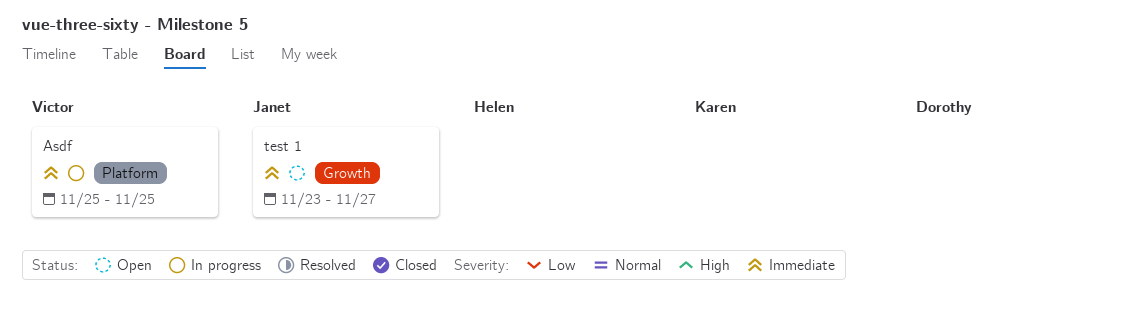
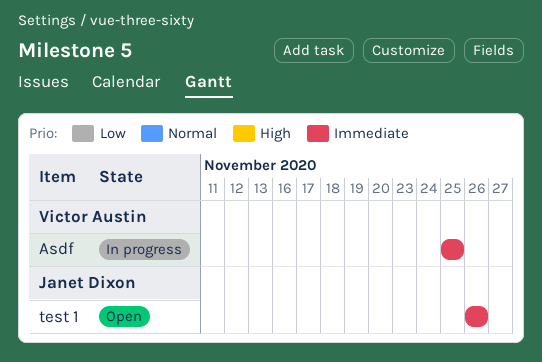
test 1, start: Nov 23 -> Nov 26
test 1, due: Nov 27 -> Nov 26

